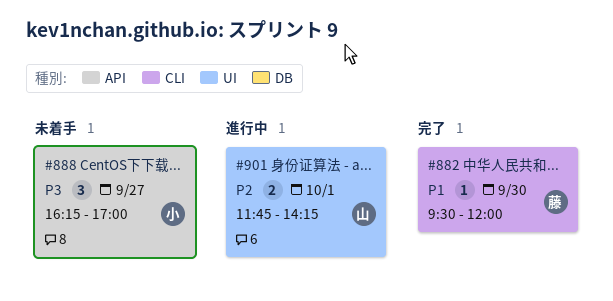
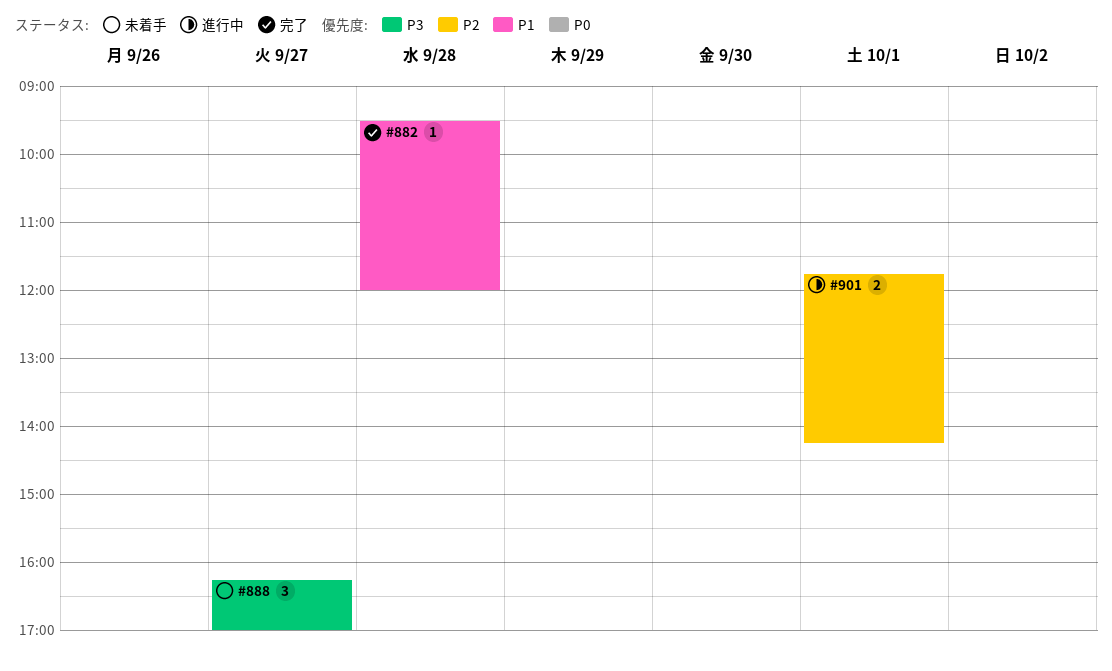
#882, day: Sep 30 -> Sep 28

